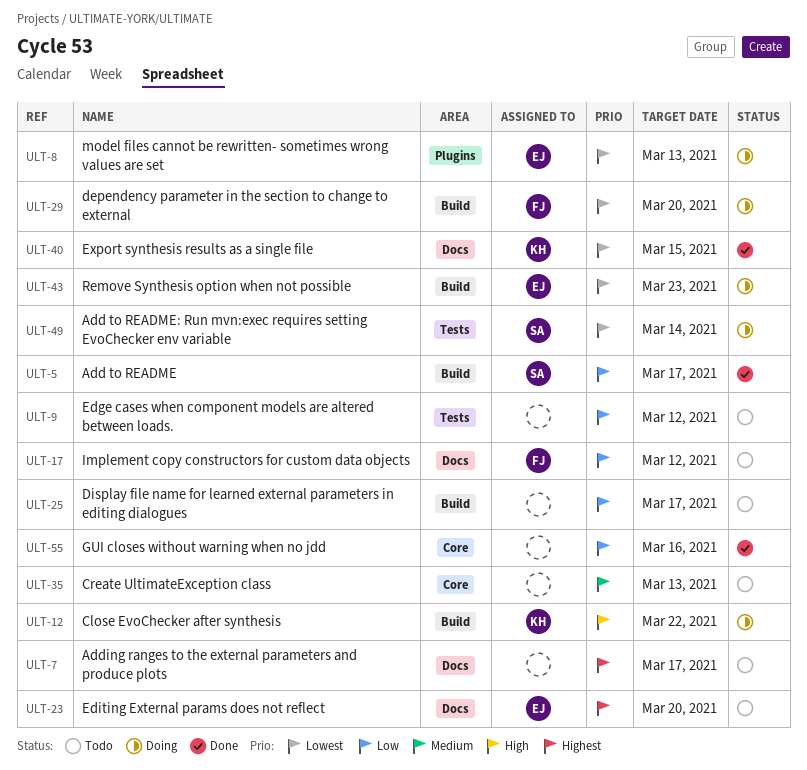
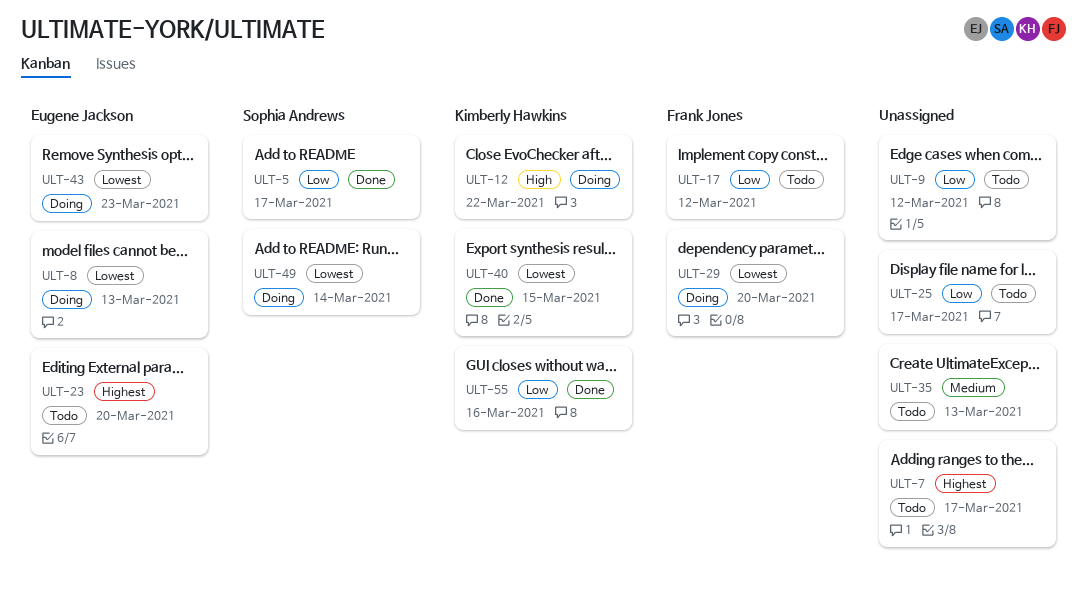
ULT-55, owner: none -> Kimberly Hawkins

